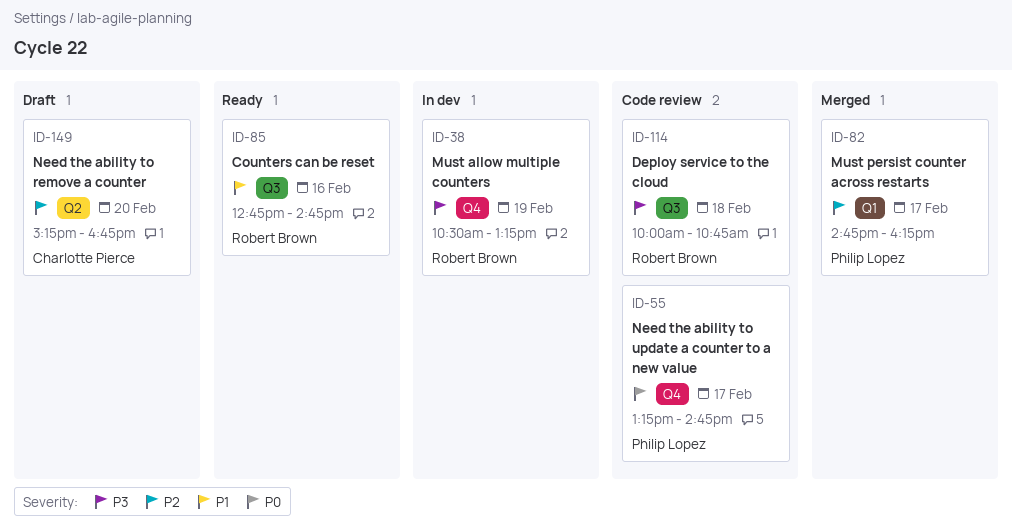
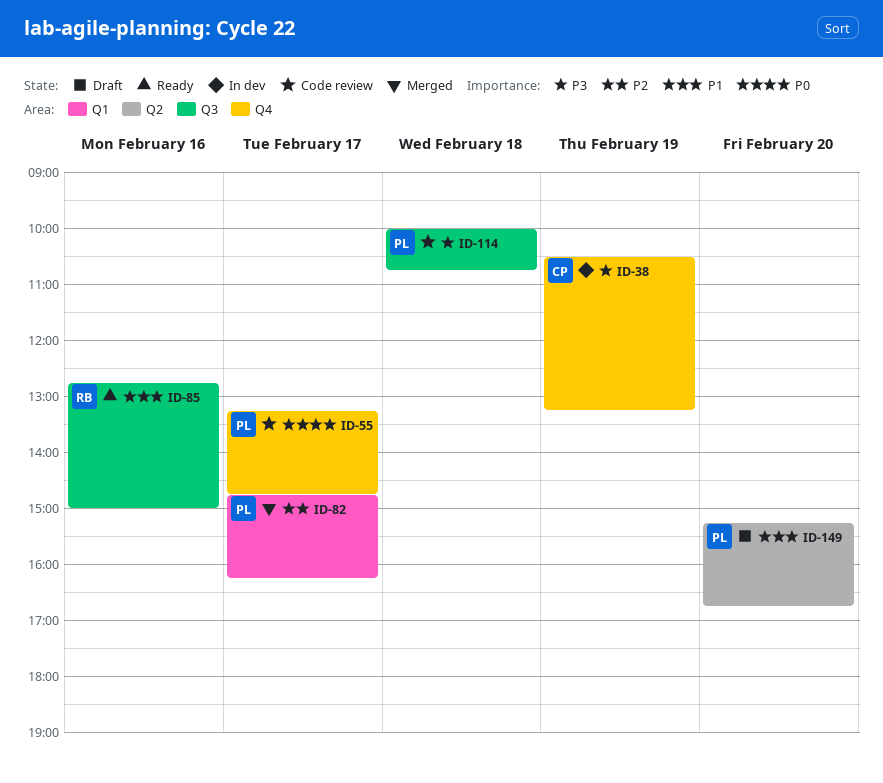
ID-38, owner: Robert Brown -> Charlotte Pierce
ID-85, ends: 14:45 -> 15:00
ID-114, owner: Robert Brown -> Philip Lopez
ID-149, owner: Charlotte Pierce -> Philip Lopez
ID-149, priority: P2 -> P1

